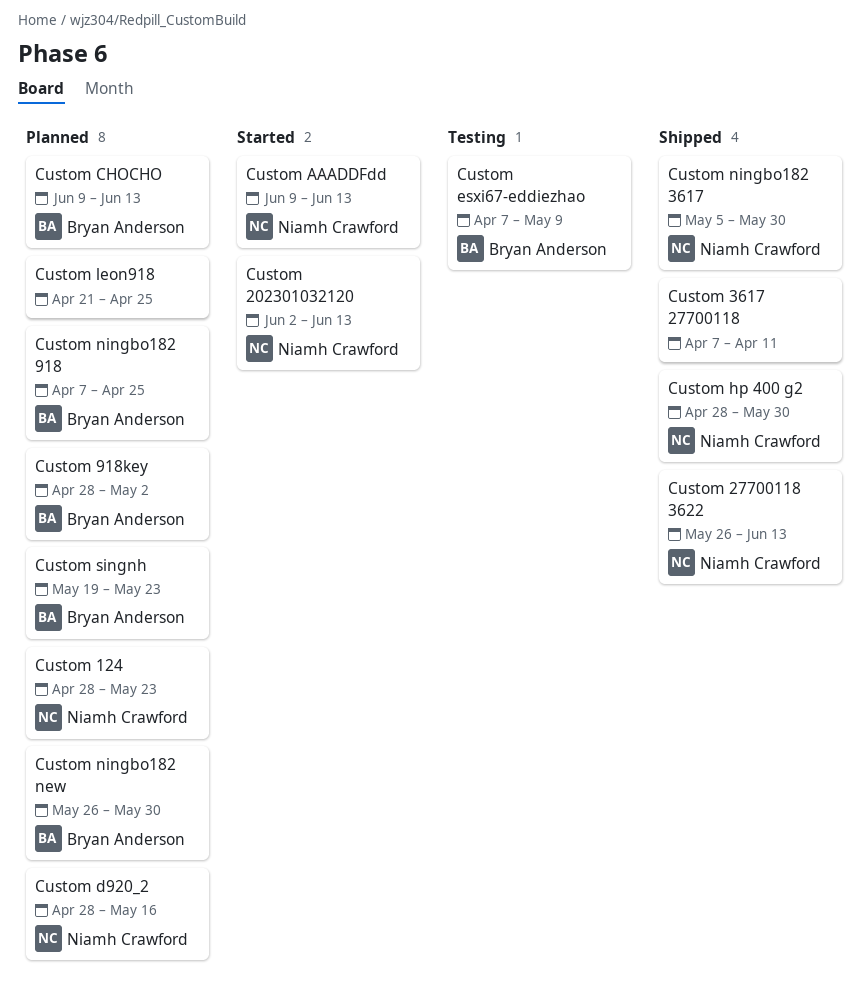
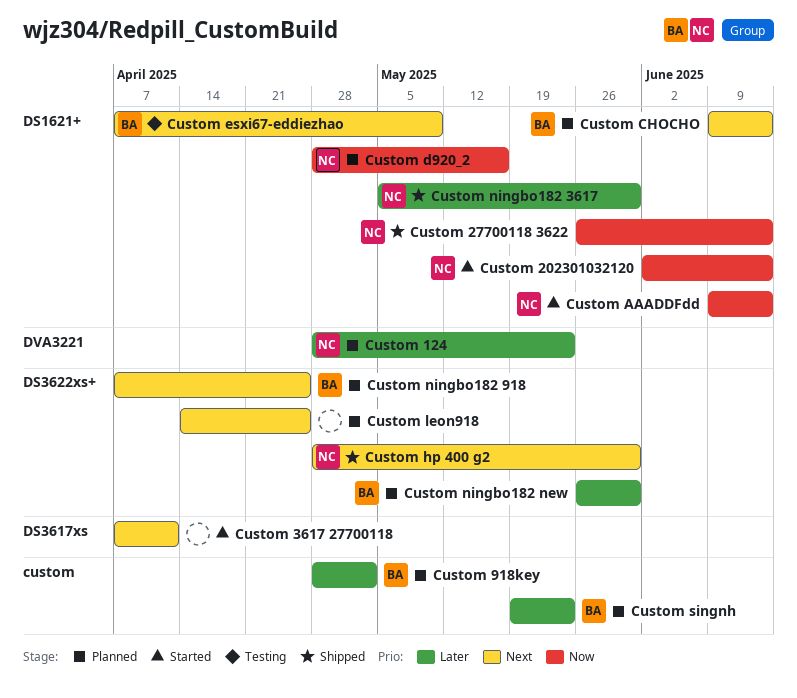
Custom 3617 27700118, status: Shipped -> Started
Custom leon918, start: Apr 21 -> Apr 14

